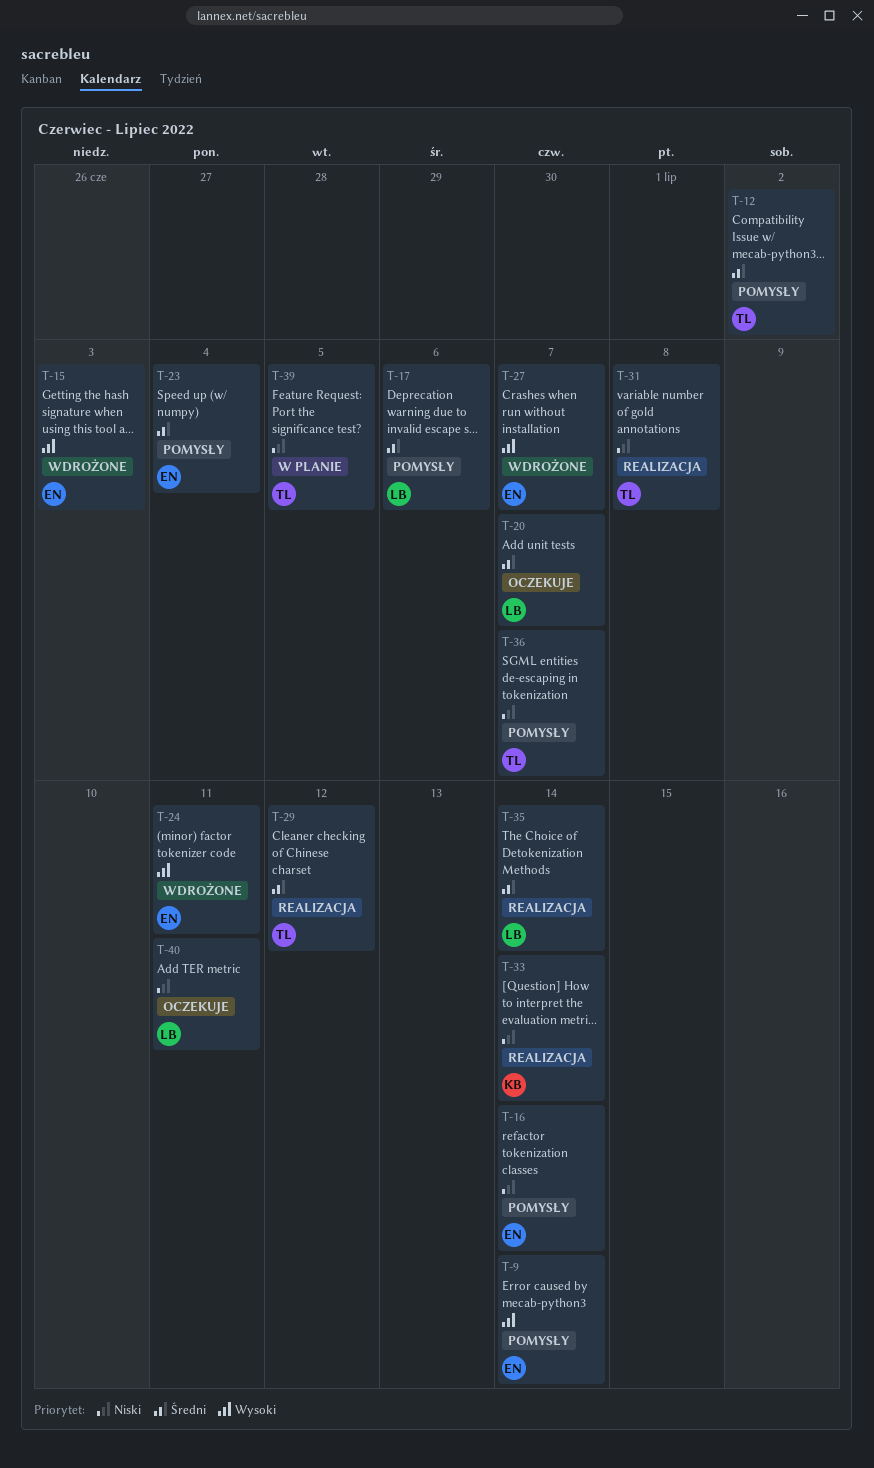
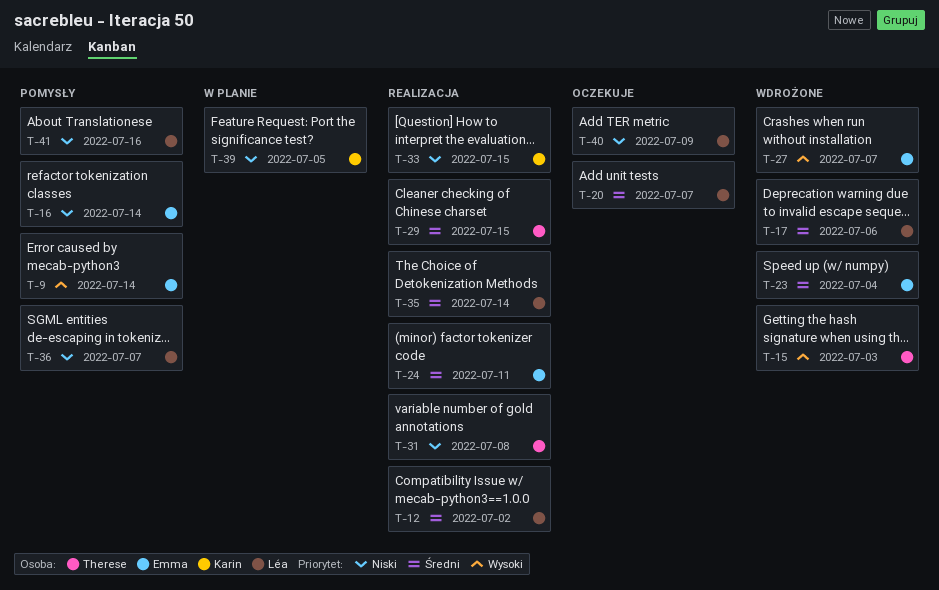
T-12, status: Pomysły -> Realizacja
T-12, owner: Therese -> Léa
T-15, owner: Emma -> Therese
T-17, status: Pomysły -> Wdrożone
T-23, status: Pomysły -> Wdrożone
T-24, status: Wdrożone -> Realizacja
T-24, priority: Wysoki -> Średni
T-29, due: Jul 12 -> Jul 15
T-33, due: Jul 14 -> Jul 15
T-36, owner: Therese -> Léa
T-39, owner: Therese -> Karin
T-40, due: Jul 11 -> Jul 9
T-41: none -> present

